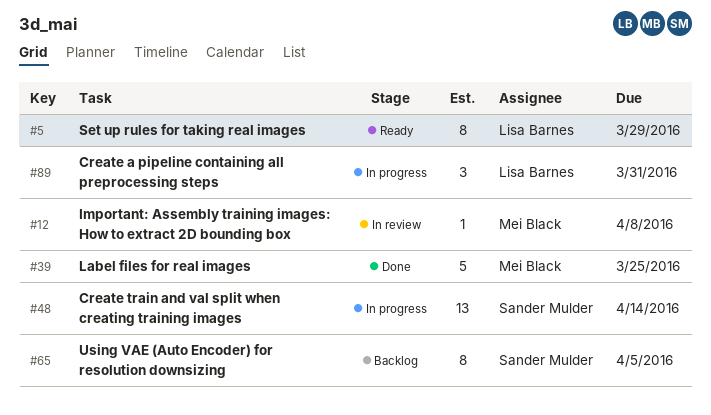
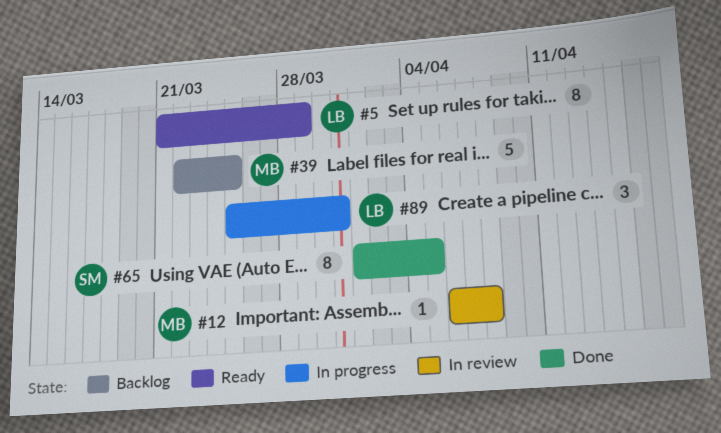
#39, status: Done -> Backlog
#48: present -> none
#65, status: Backlog -> Done

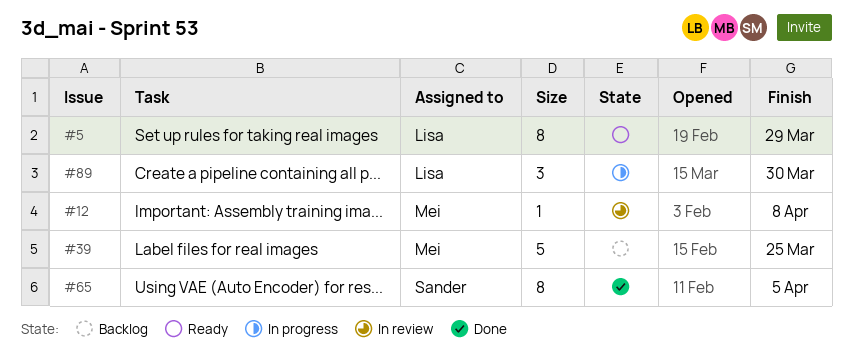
#89, due: Mar 31 -> Mar 30

